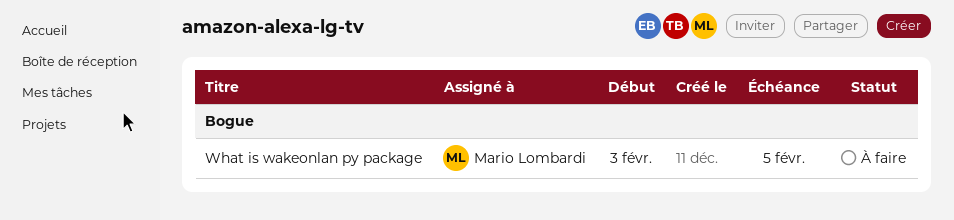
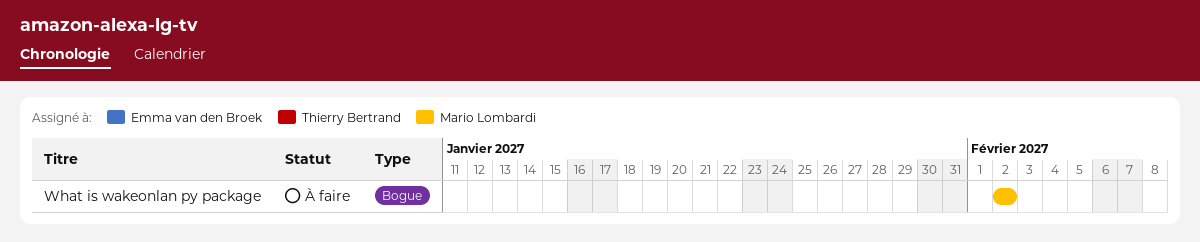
What is wakeonlan py package, start: Feb 3 -> Feb 2
What is wakeonlan py package, due: Feb 5 -> Feb 2

